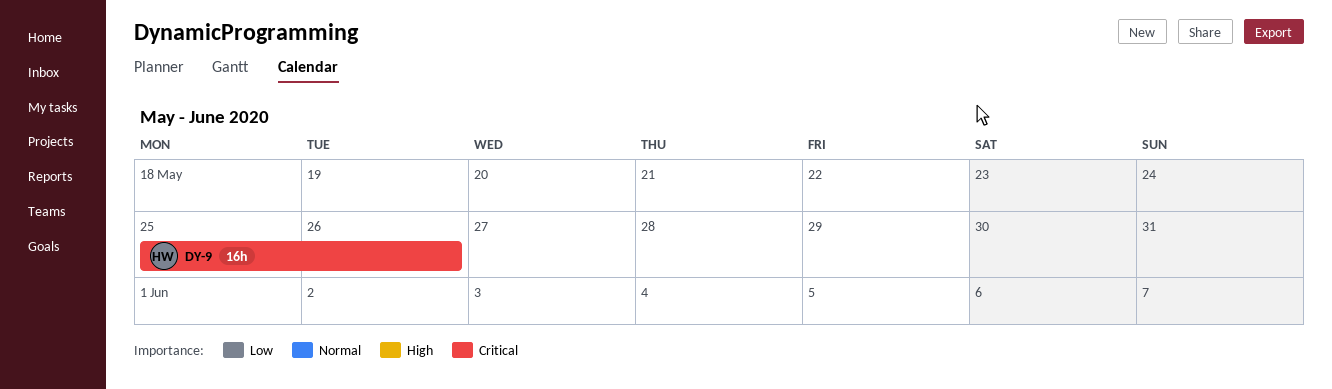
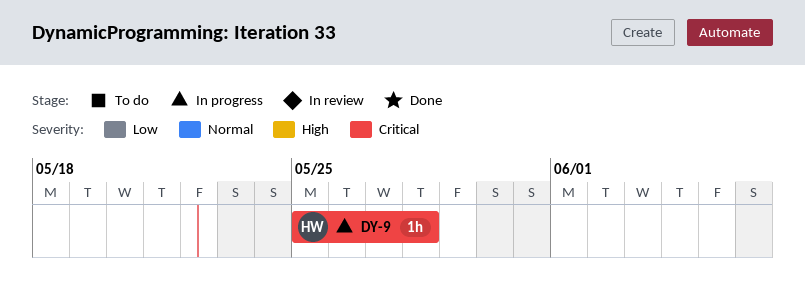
DY-9, estimate: 16h -> 1h
DY-9, due: May 26 -> May 28

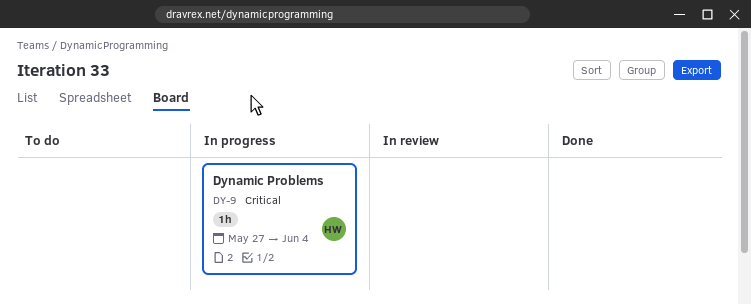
DY-9, start: May 25 -> May 27
DY-9, due: May 28 -> Jun 4

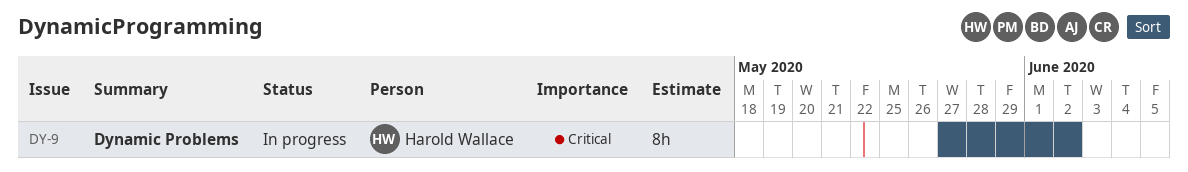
DY-9, estimate: 1h -> 8h
DY-9, due: Jun 4 -> Jun 2

